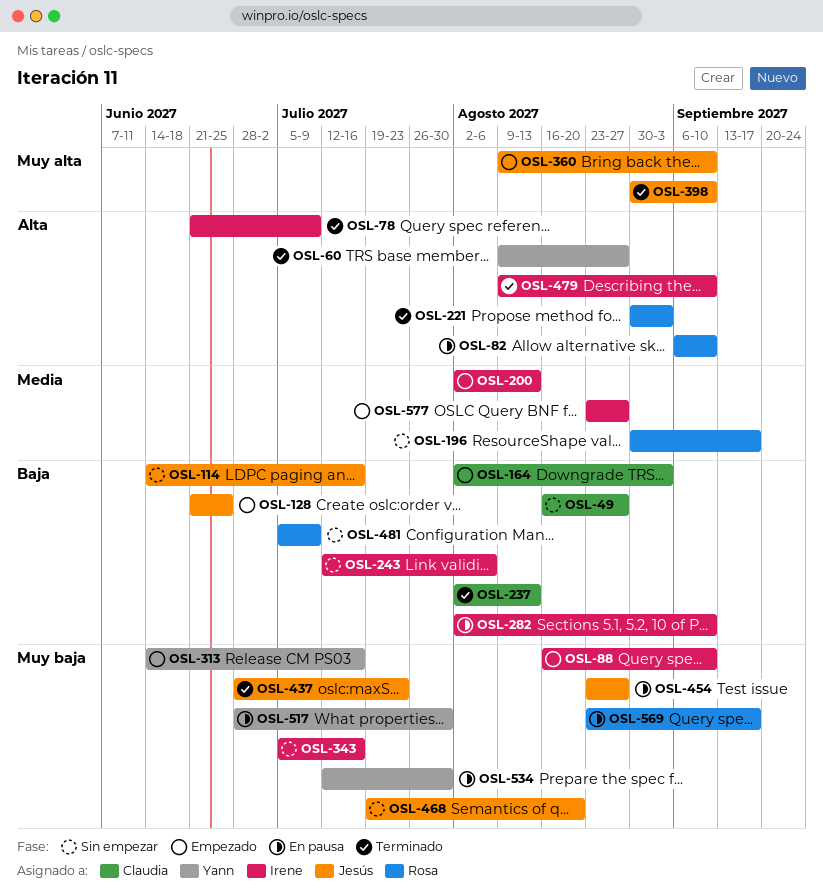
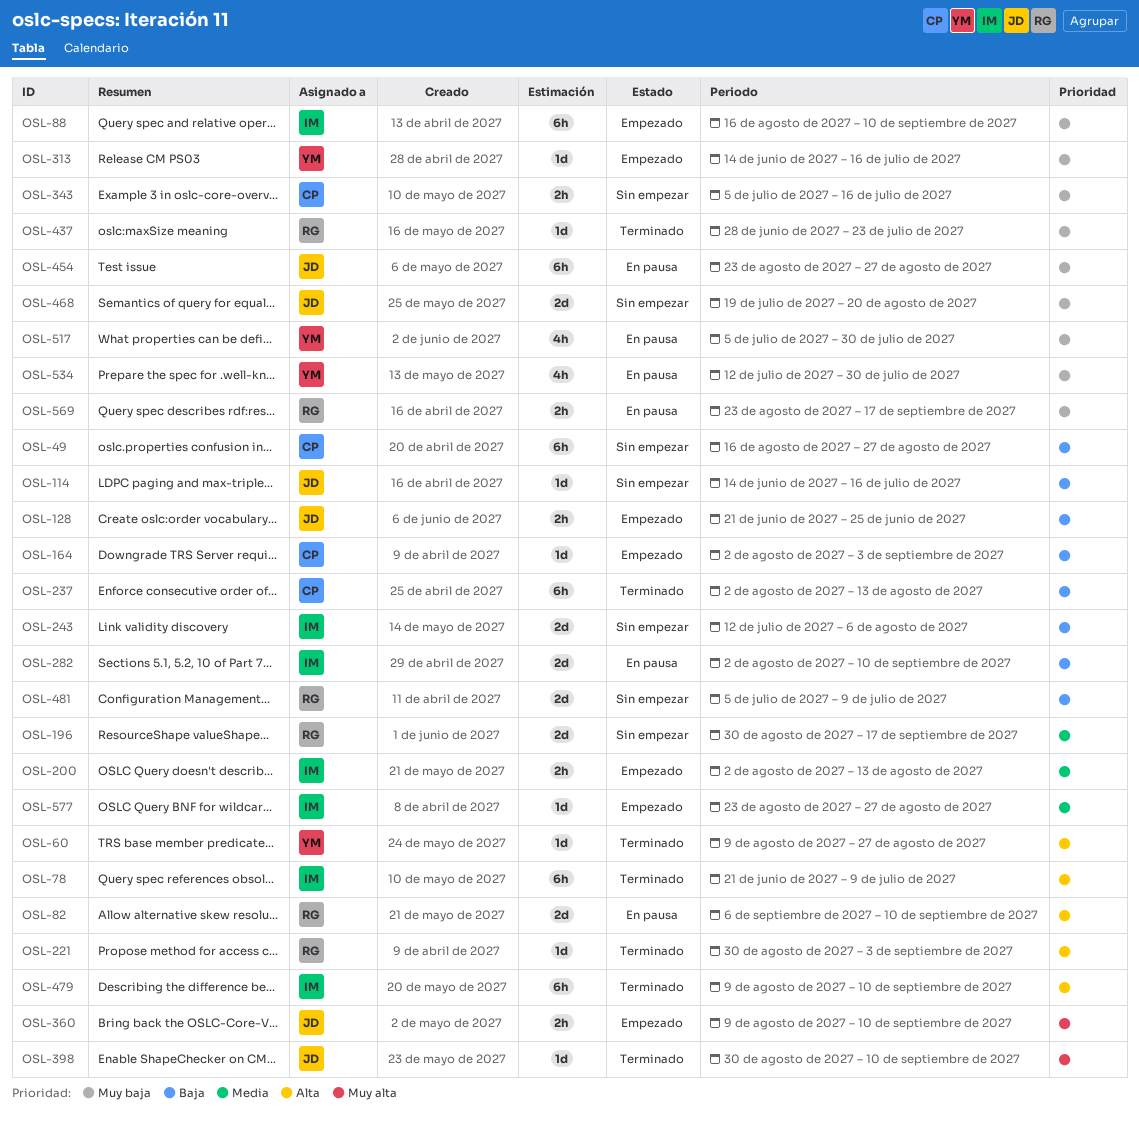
OSL-343, owner: Irene -> Claudia
OSL-437, owner: Jesús -> Rosa
OSL-517, start: Jun 28 -> Jul 5

